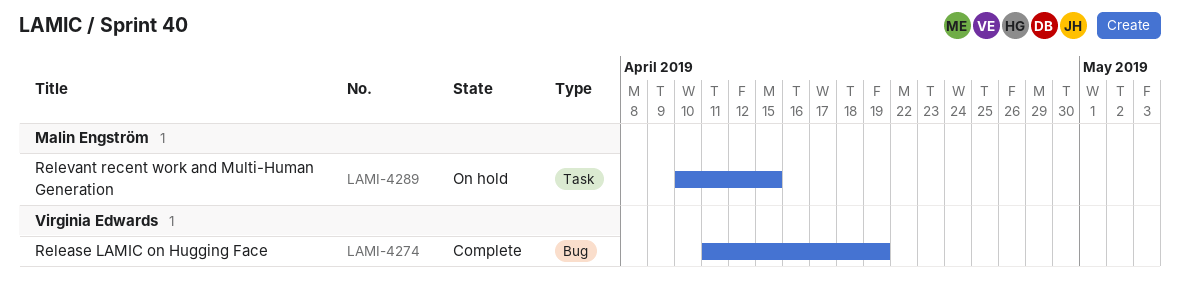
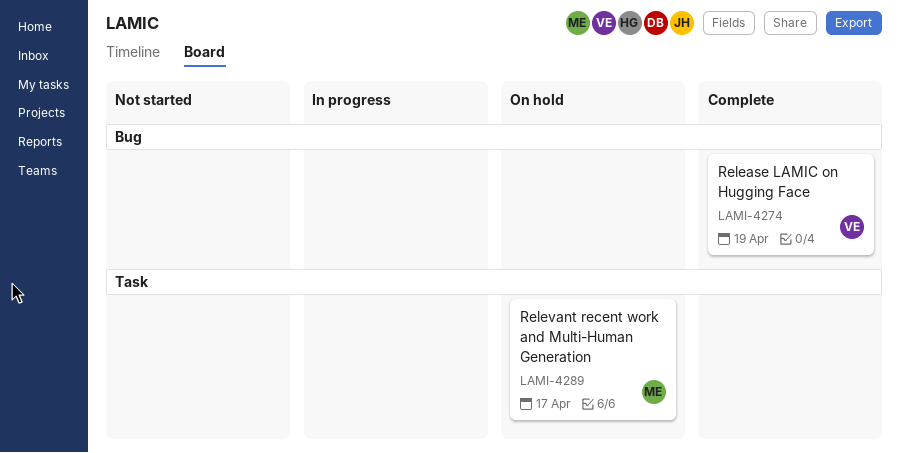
LAMI-4289, due: Apr 15 -> Apr 17

